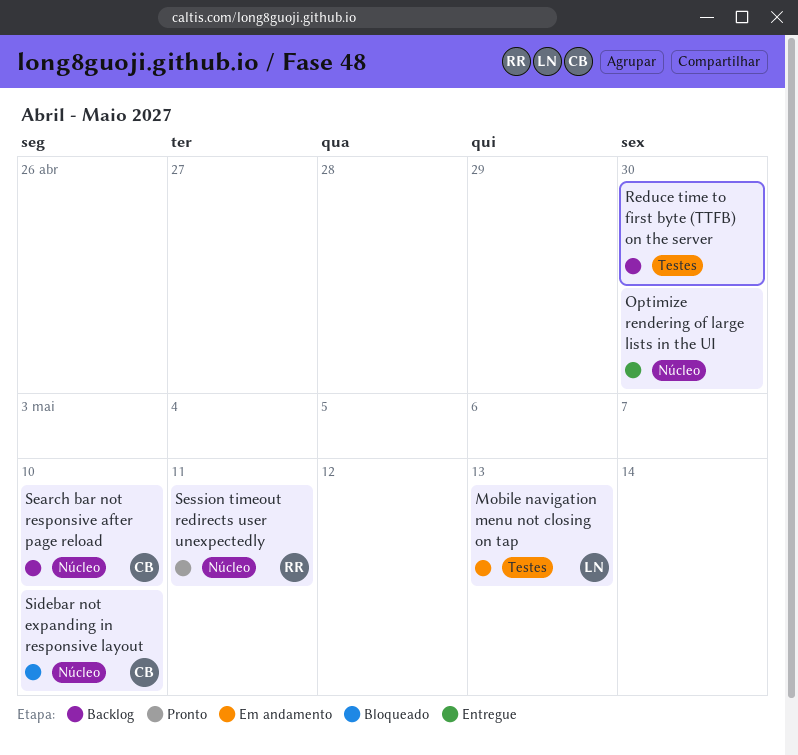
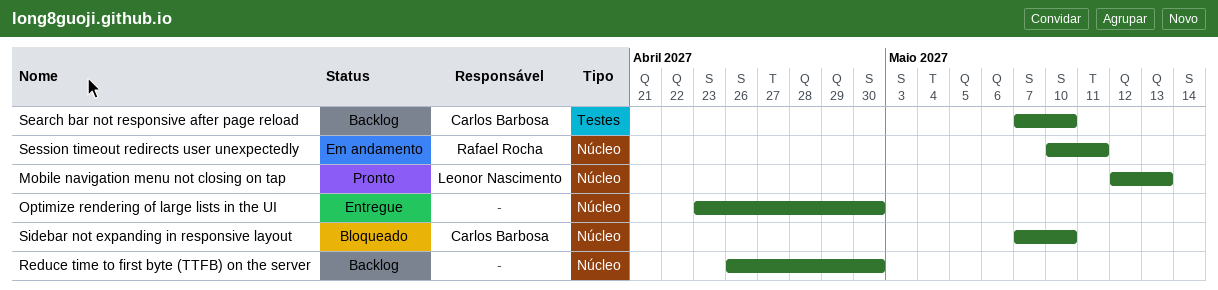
Mobile navigation menu not closing on tap, status: Em andamento -> Pronto
Mobile navigation menu not closing on tap, label: Testes -> Núcleo
Reduce time to first byte (TTFB) on the server, label: Testes -> Núcleo
Search bar not responsive after page reload, label: Núcleo -> Testes
Session timeout redirects user unexpectedly, status: Pronto -> Em andamento

